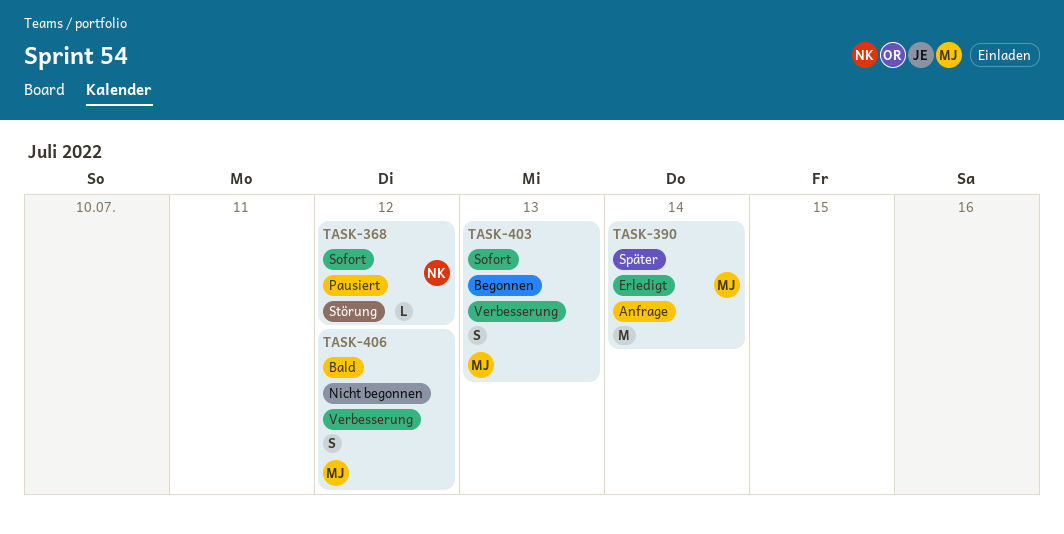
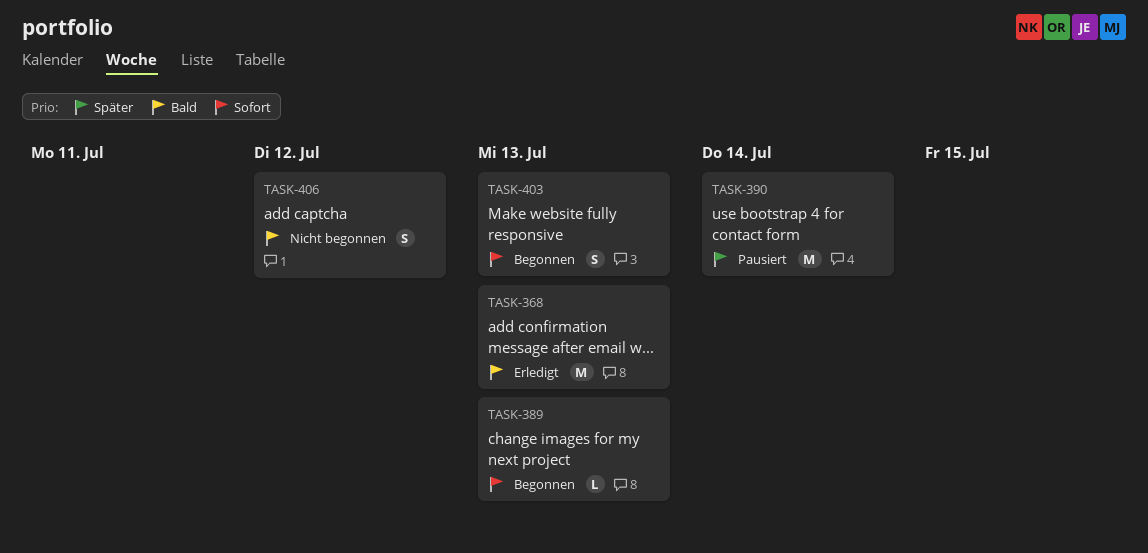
TASK-368, status: Pausiert -> Erledigt
TASK-368, priority: Sofort -> Bald
TASK-368, estimate: L -> M
TASK-368, due: Jul 12 -> Jul 13
TASK-389: none -> present
TASK-390, status: Erledigt -> Pausiert

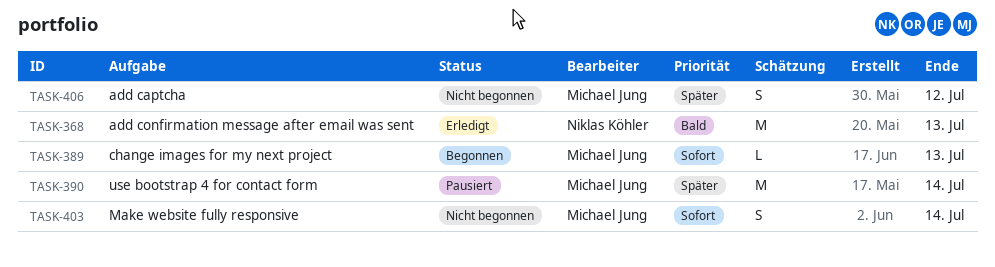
TASK-403, status: Begonnen -> Nicht begonnen
TASK-403, due: Jul 13 -> Jul 14
TASK-406, priority: Bald -> Später

